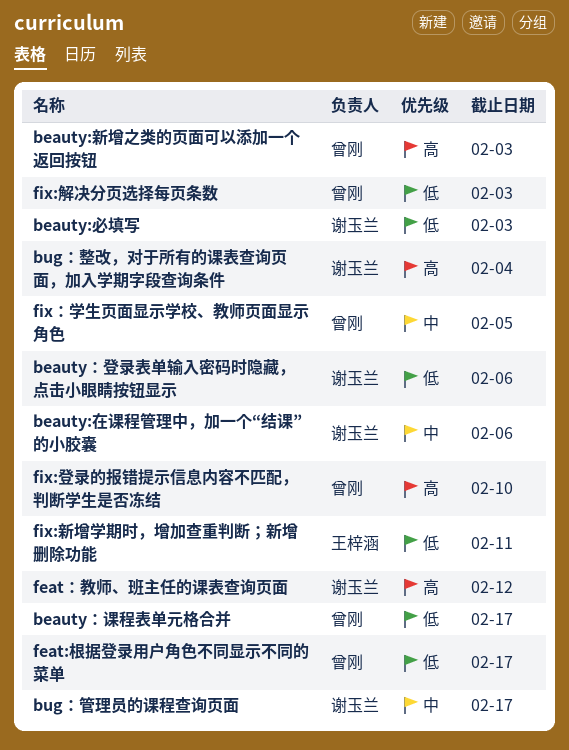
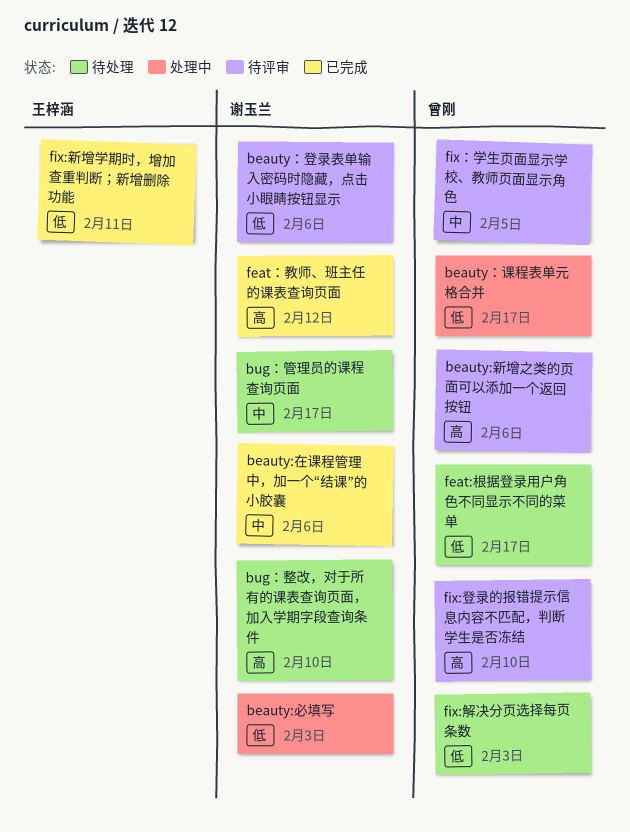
beauty:新增之类的页面可以添加一个返回按钮, due: Feb 3 -> Feb 6
bug：整改，对于所有的课表查询页面，加入学期字段查询条件, due: Feb 4 -> Feb 10

